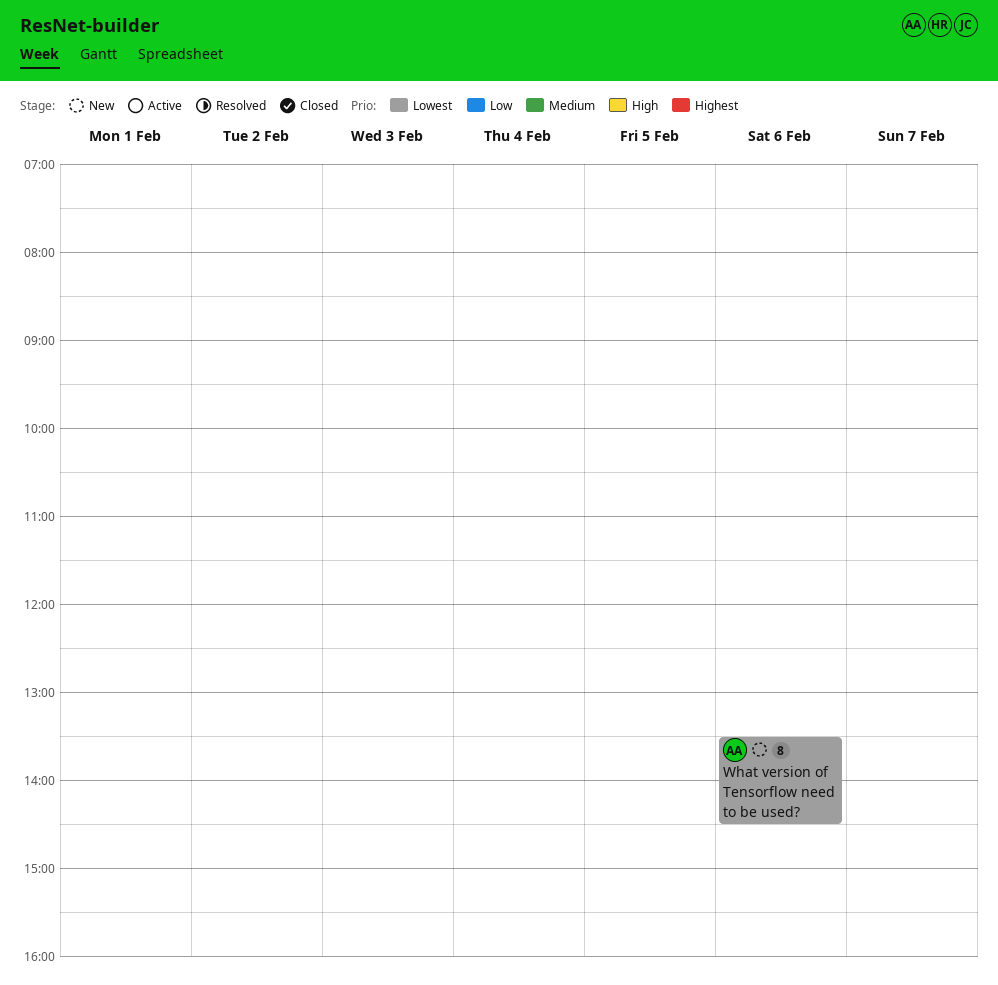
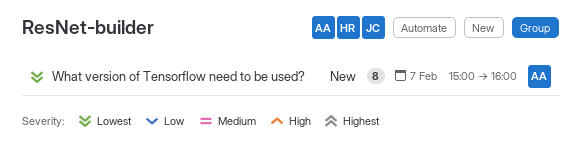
What version of Tensorflow need to be used?, day: Feb 6 -> Feb 7
What version of Tensorflow need to be used?, begins: 13:30 -> 15:00
What version of Tensorflow need to be used?, ends: 14:30 -> 16:00

